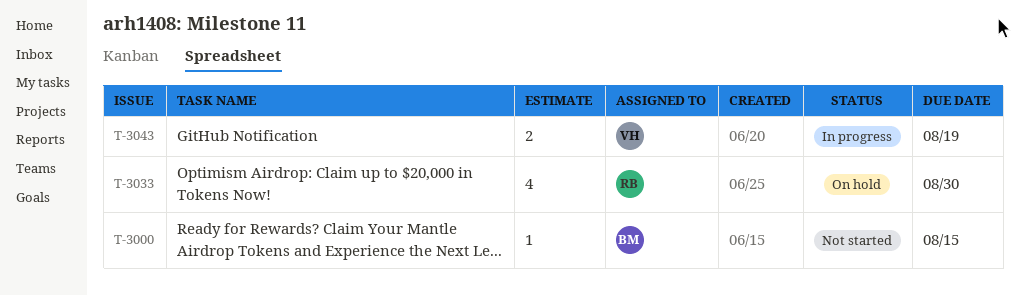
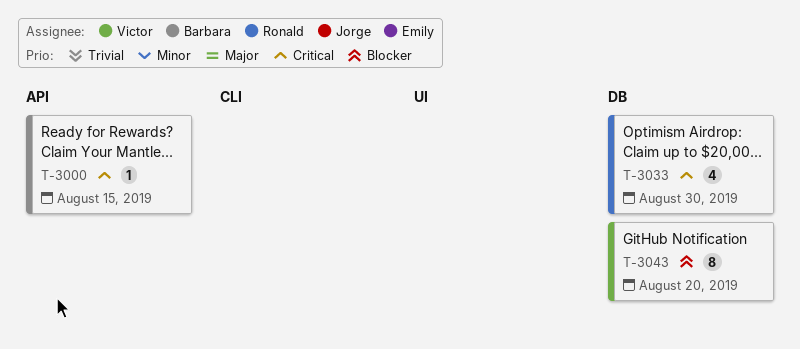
T-3043, estimate: 2 -> 8
T-3043, due: Aug 19 -> Aug 20

